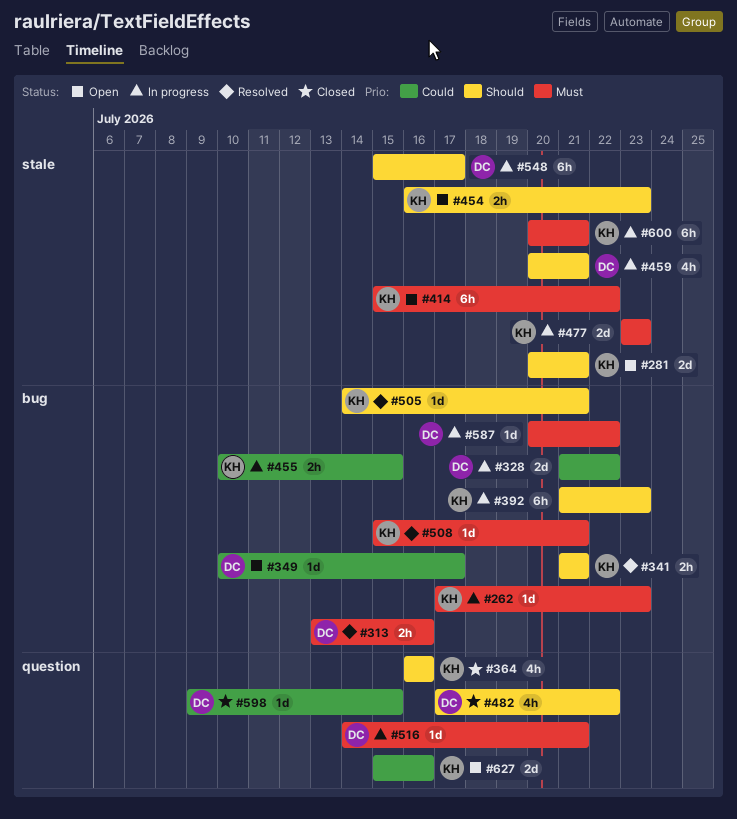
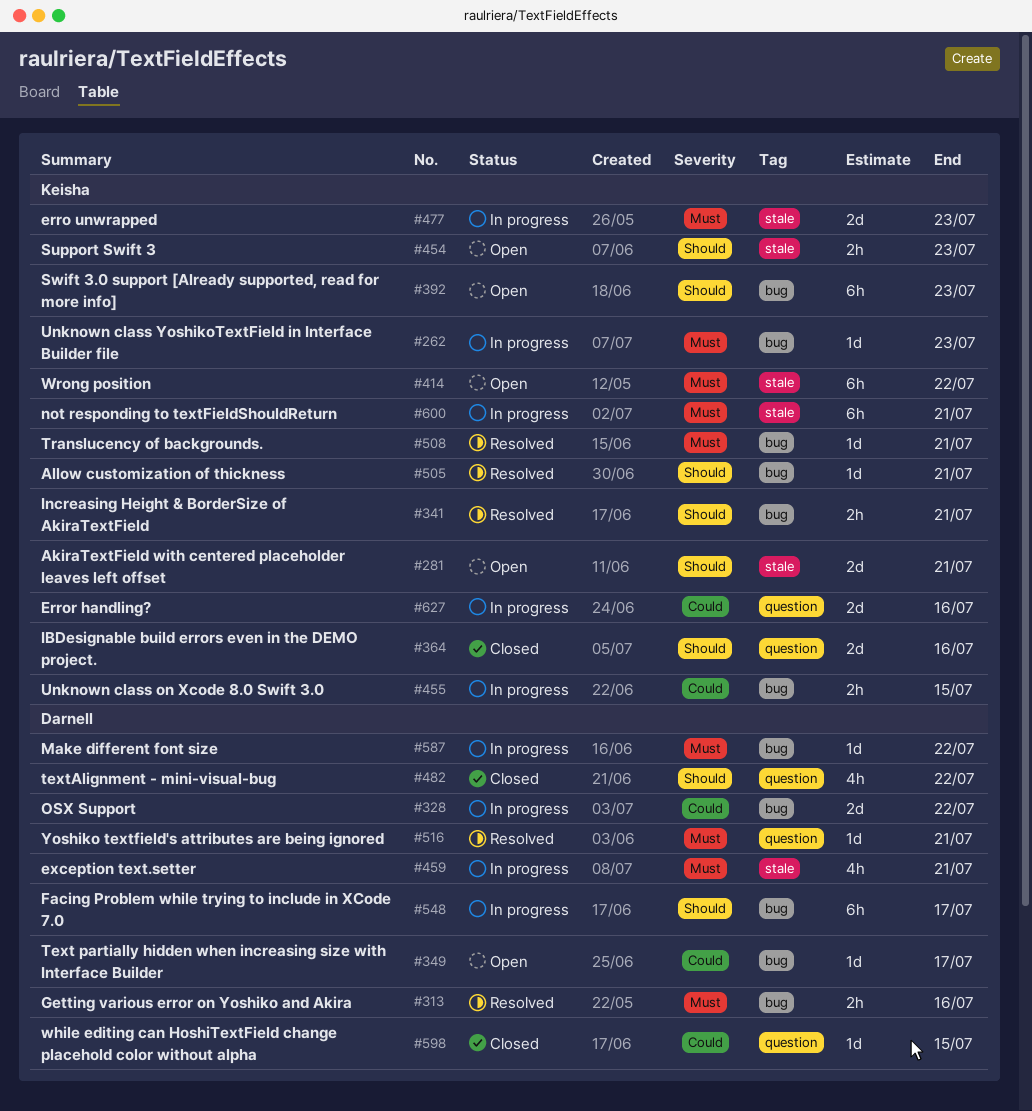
#364, estimate: 4h -> 2d
#392, status: In progress -> Open
#459, priority: Should -> Must
#516, status: In progress -> Resolved
#548, label: stale -> bug
#627, status: Open -> In progress

